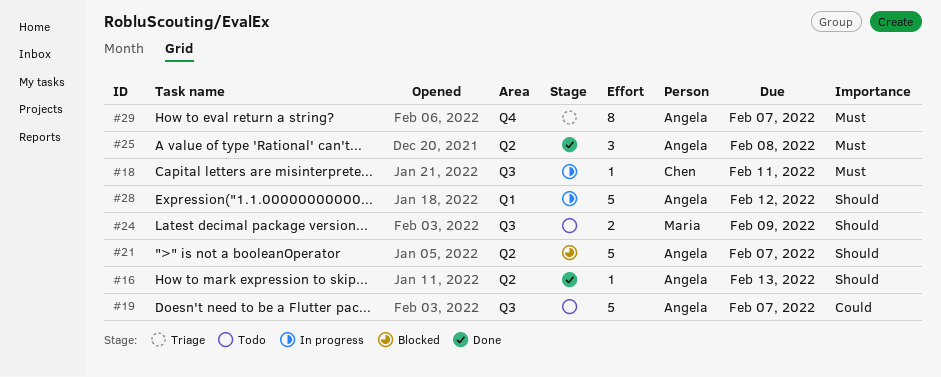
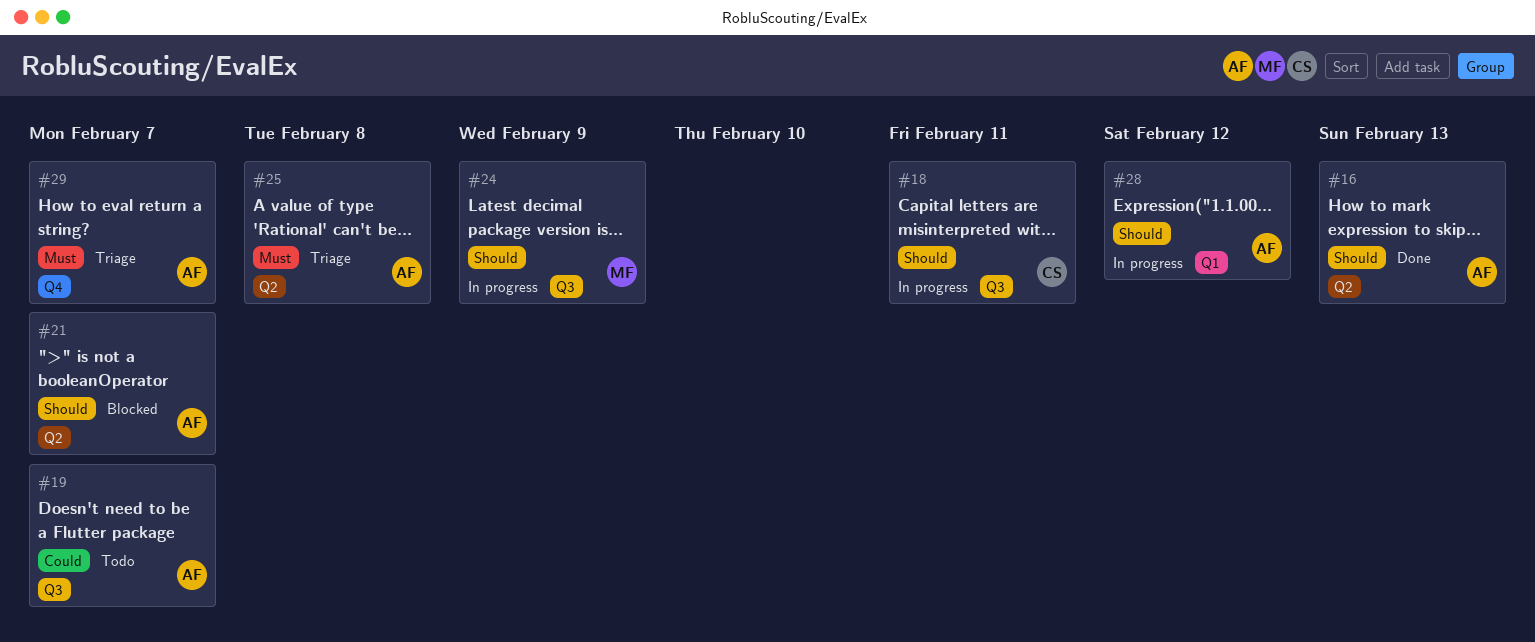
#18, priority: Must -> Should
#24, status: Todo -> In progress
#25, status: Done -> Triage

